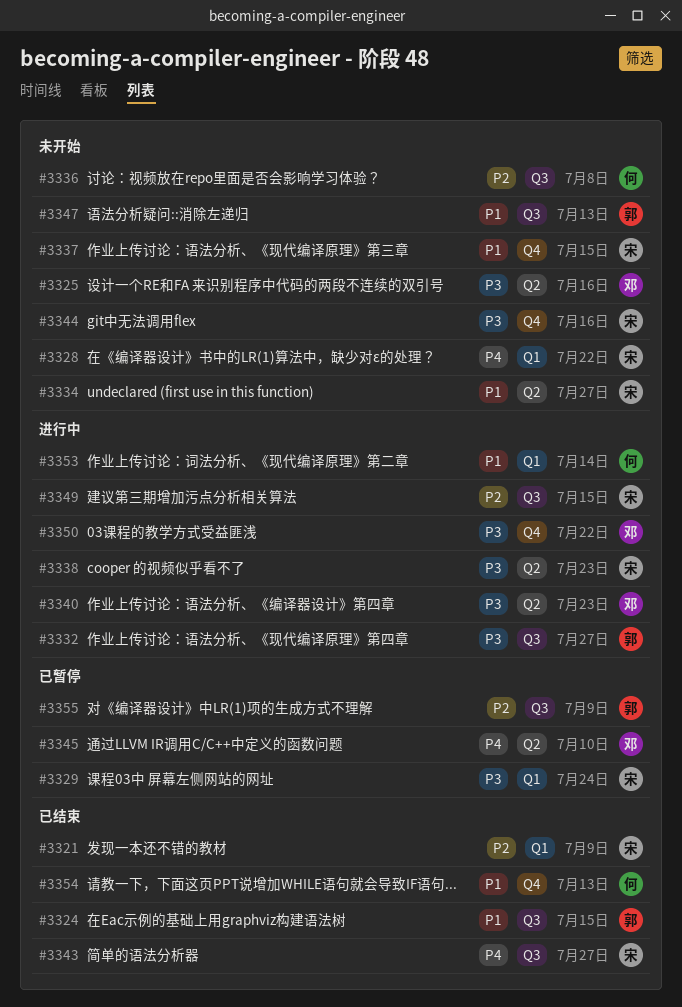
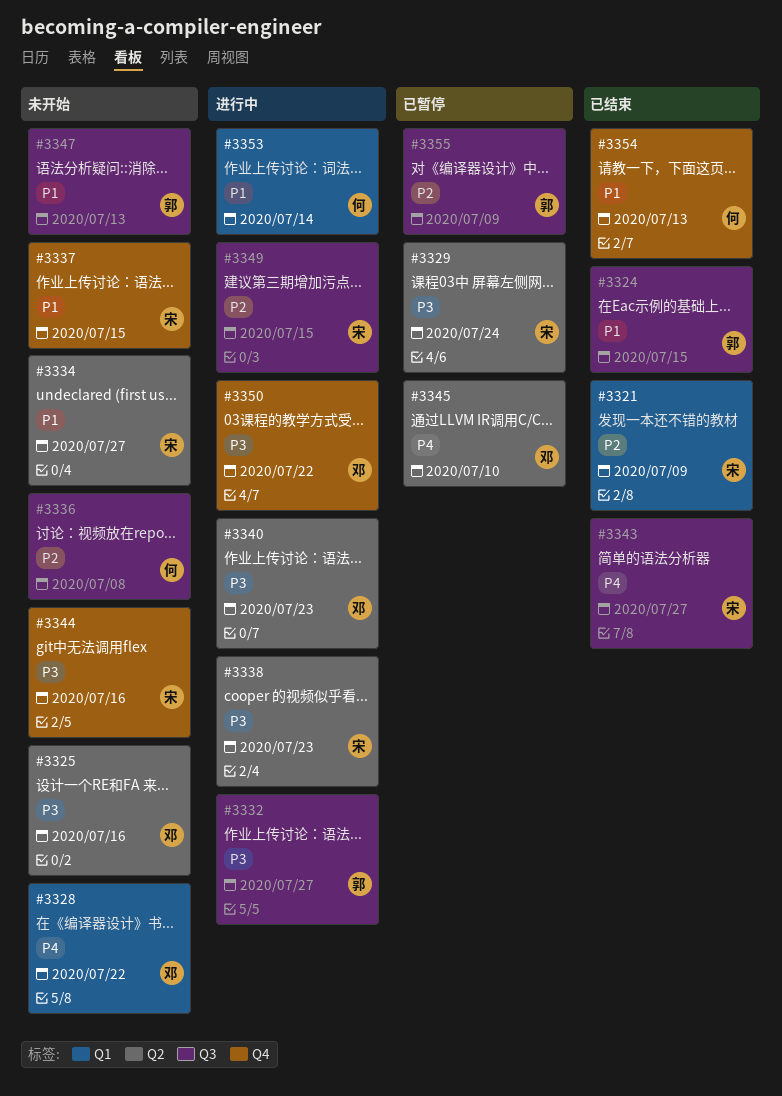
#3328, owner: 宋 -> 邓
#3329, label: Q1 -> Q2

